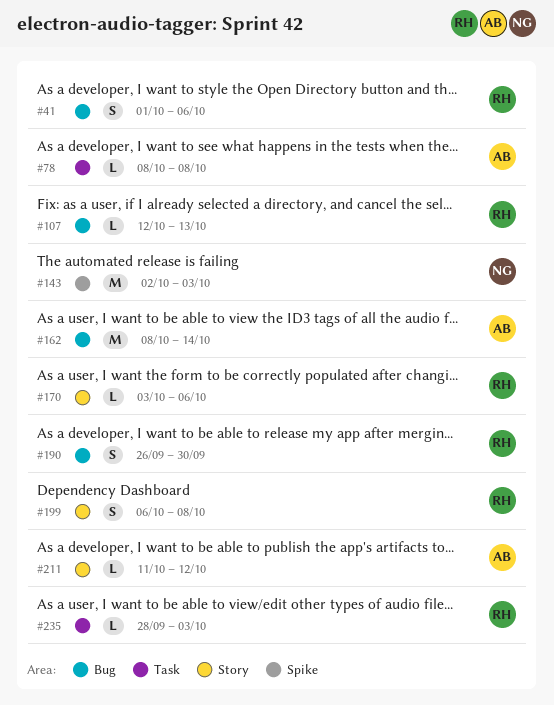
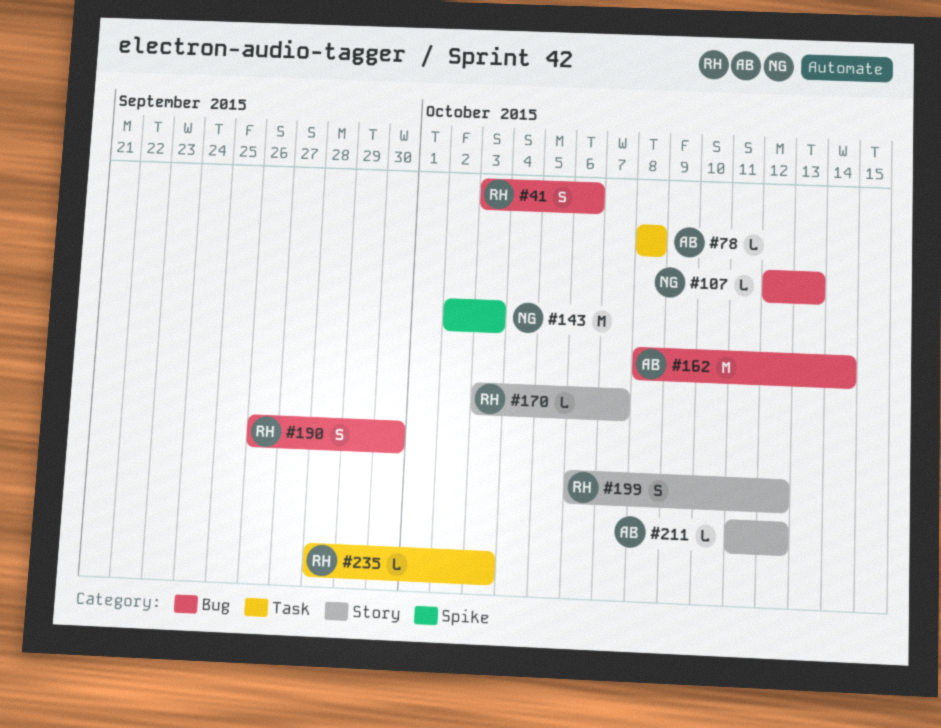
#41, start: Oct 1 -> Oct 3
#107, owner: RH -> NG
#170, due: Oct 6 -> Oct 7
#199, due: Oct 8 -> Oct 12

